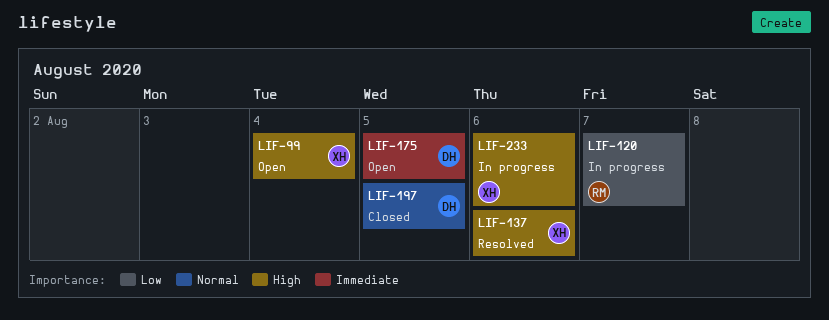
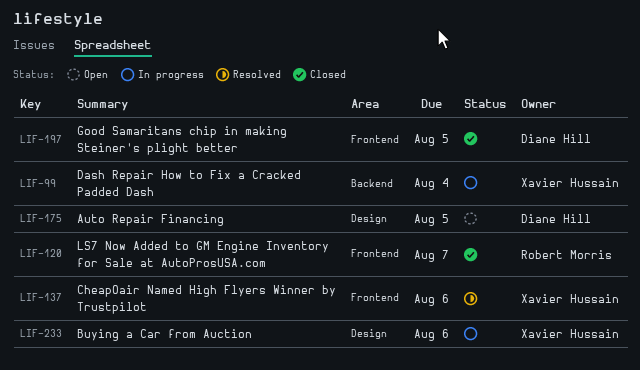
LIF-99, status: Open -> In progress
LIF-120, status: In progress -> Closed

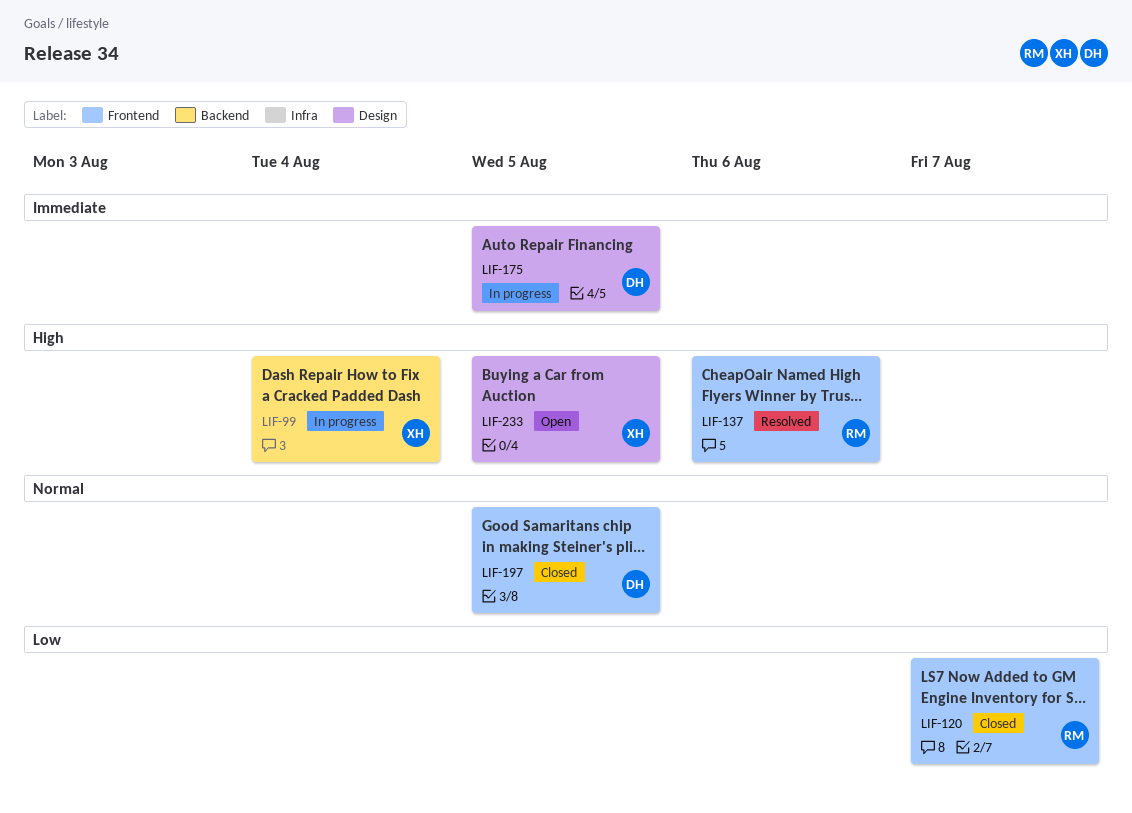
LIF-137, owner: Xavier Hussain -> Robert Morris
LIF-175, status: Open -> In progress
LIF-233, status: In progress -> Open
LIF-233, due: Aug 6 -> Aug 5

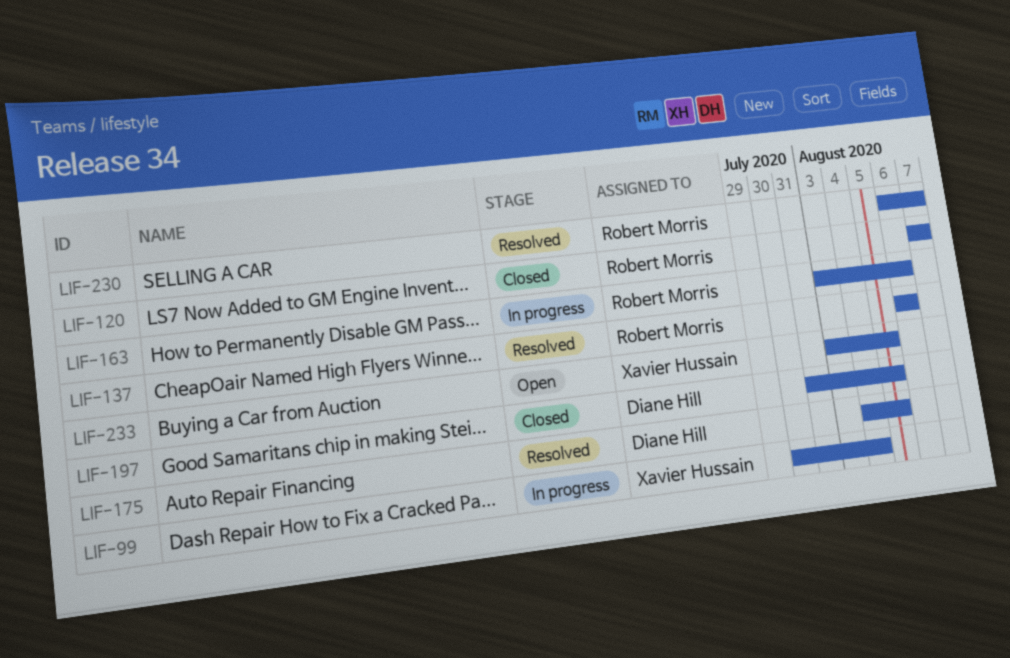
LIF-163: none -> present
LIF-175, status: In progress -> Resolved
LIF-230: none -> present

